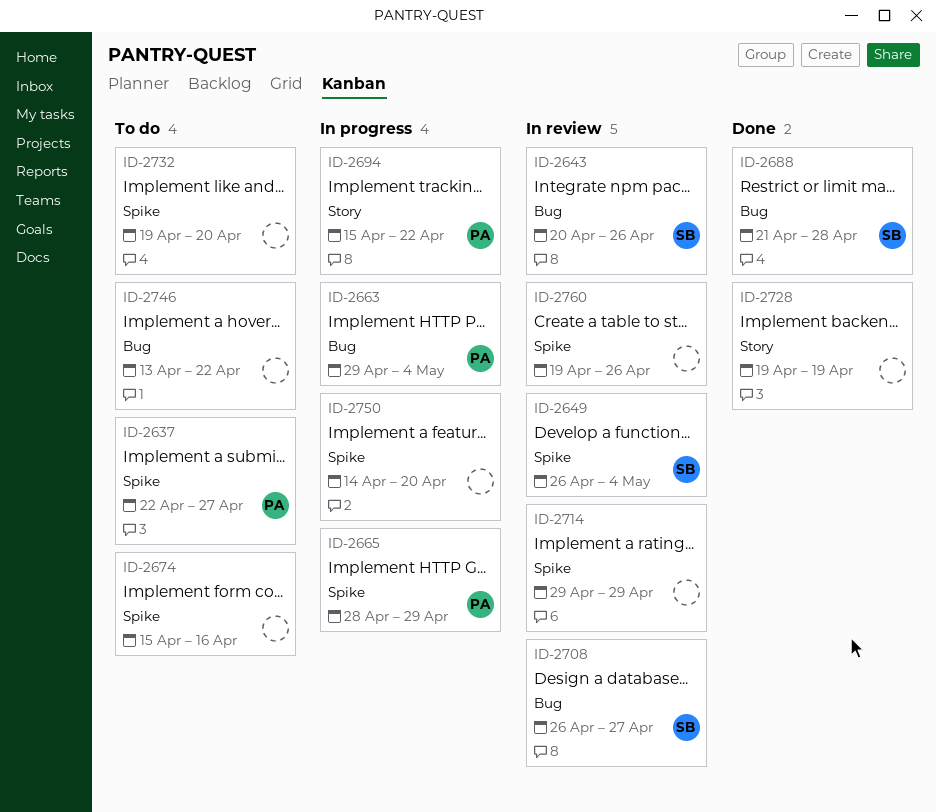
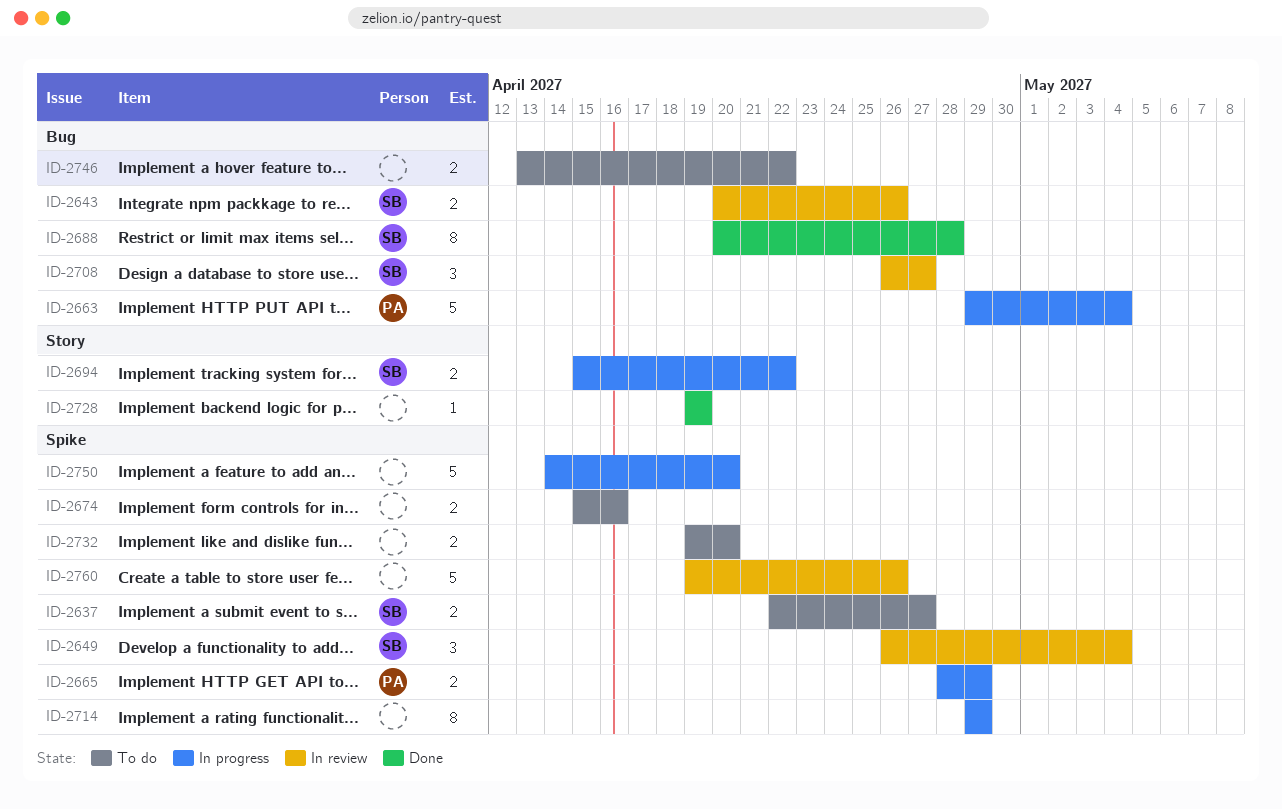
ID-2637, owner: PA -> SB
ID-2688, start: Apr 21 -> Apr 20
ID-2694, owner: PA -> SB
ID-2714, status: In review -> In progress

